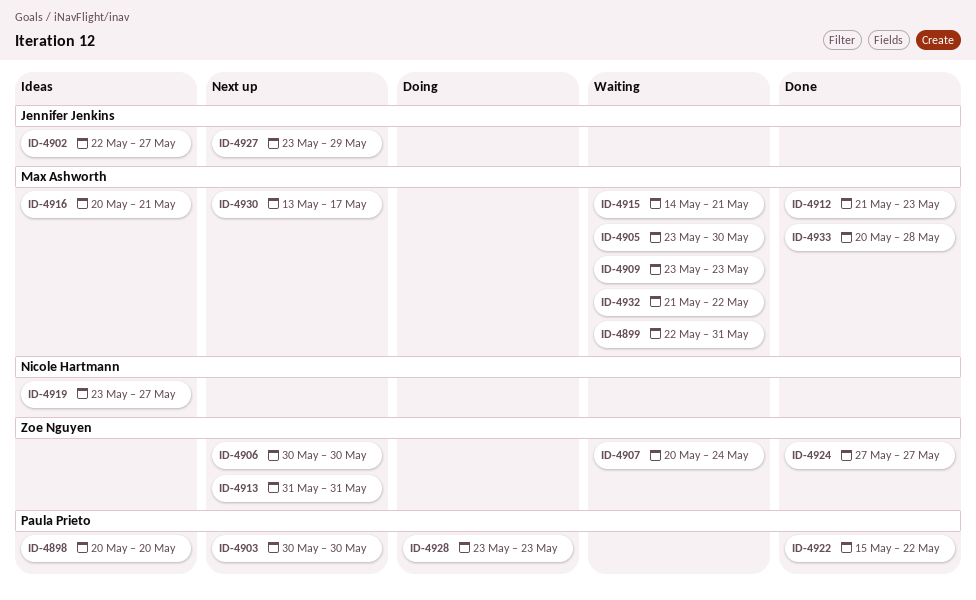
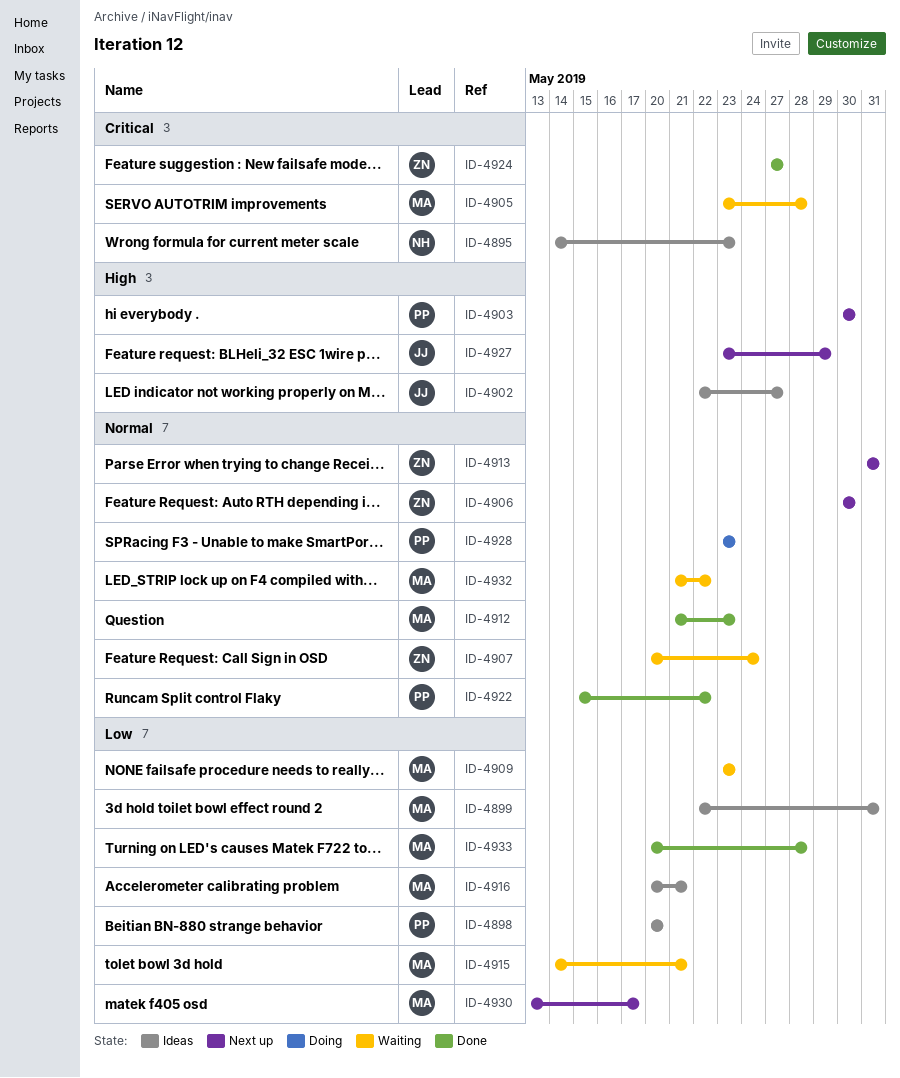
ID-4895: none -> present
ID-4899, status: Waiting -> Ideas
ID-4905, due: May 30 -> May 28
ID-4919: present -> none

